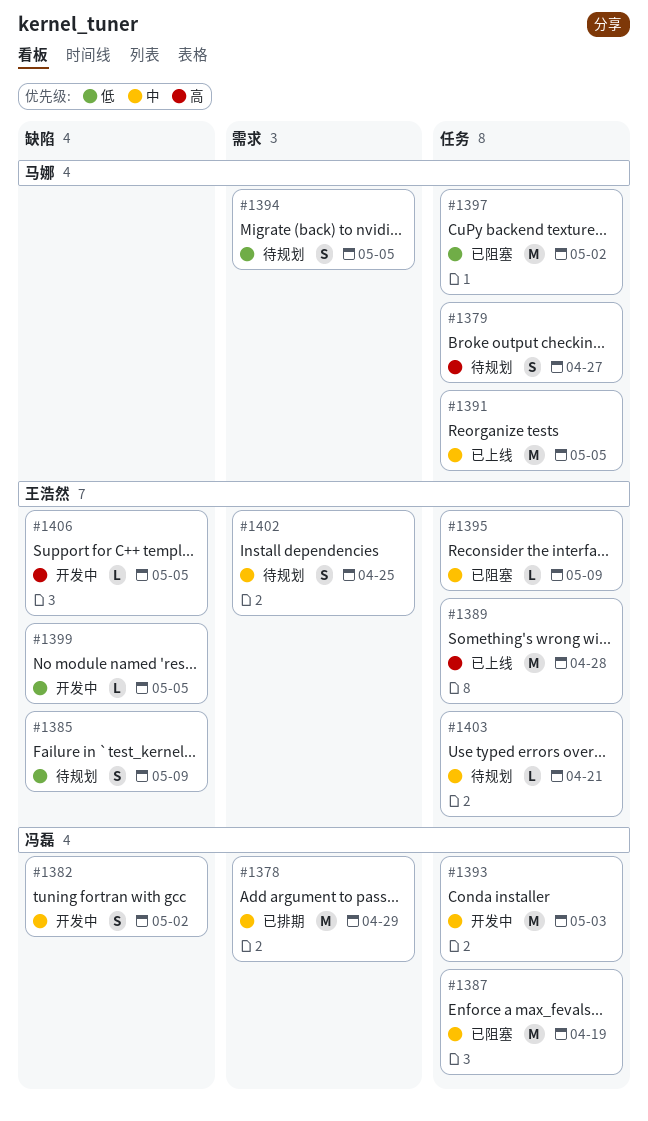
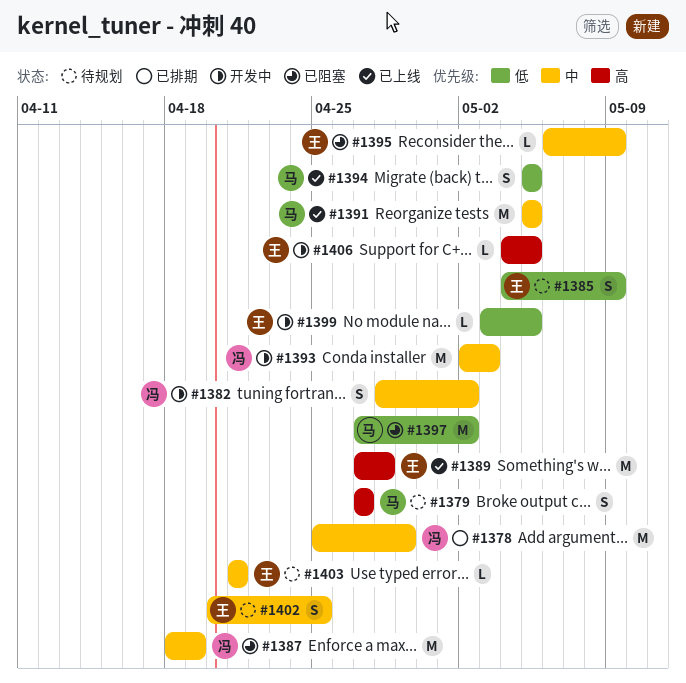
#1394, status: 待规划 -> 已上线

